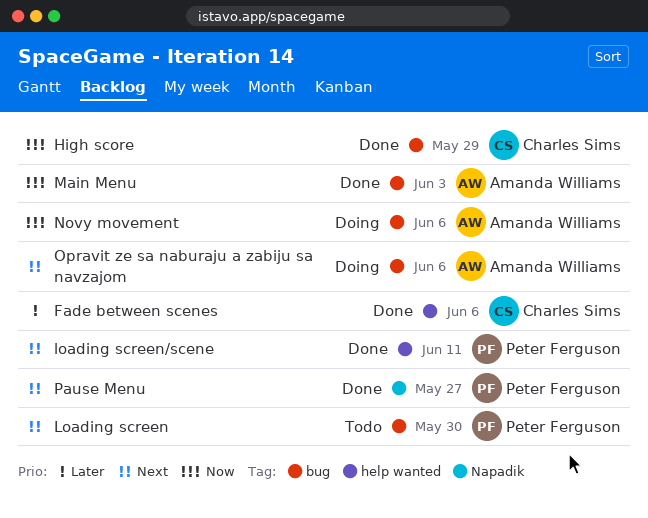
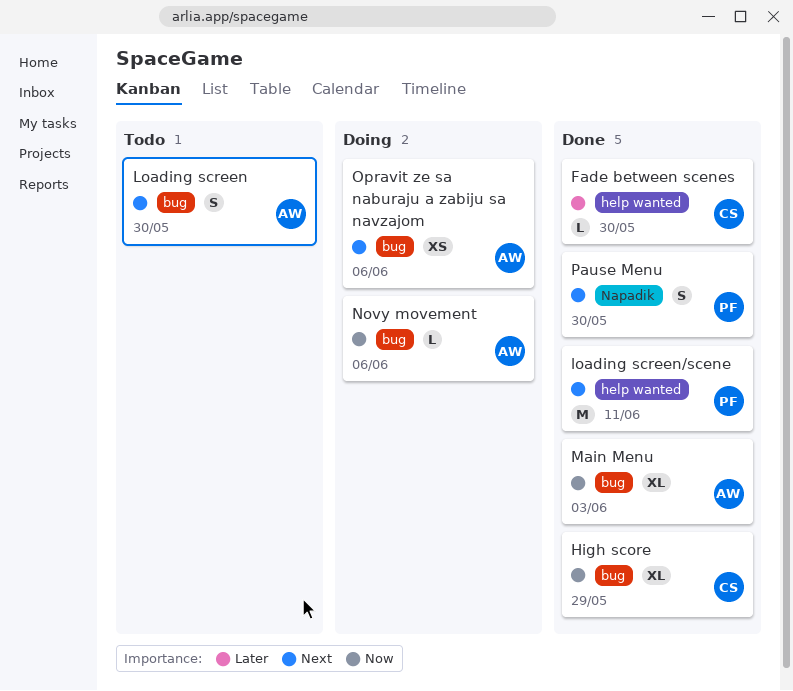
Fade between scenes, due: Jun 6 -> May 30
Loading screen, owner: Peter Ferguson -> Amanda Williams
Pause Menu, due: May 27 -> May 30

